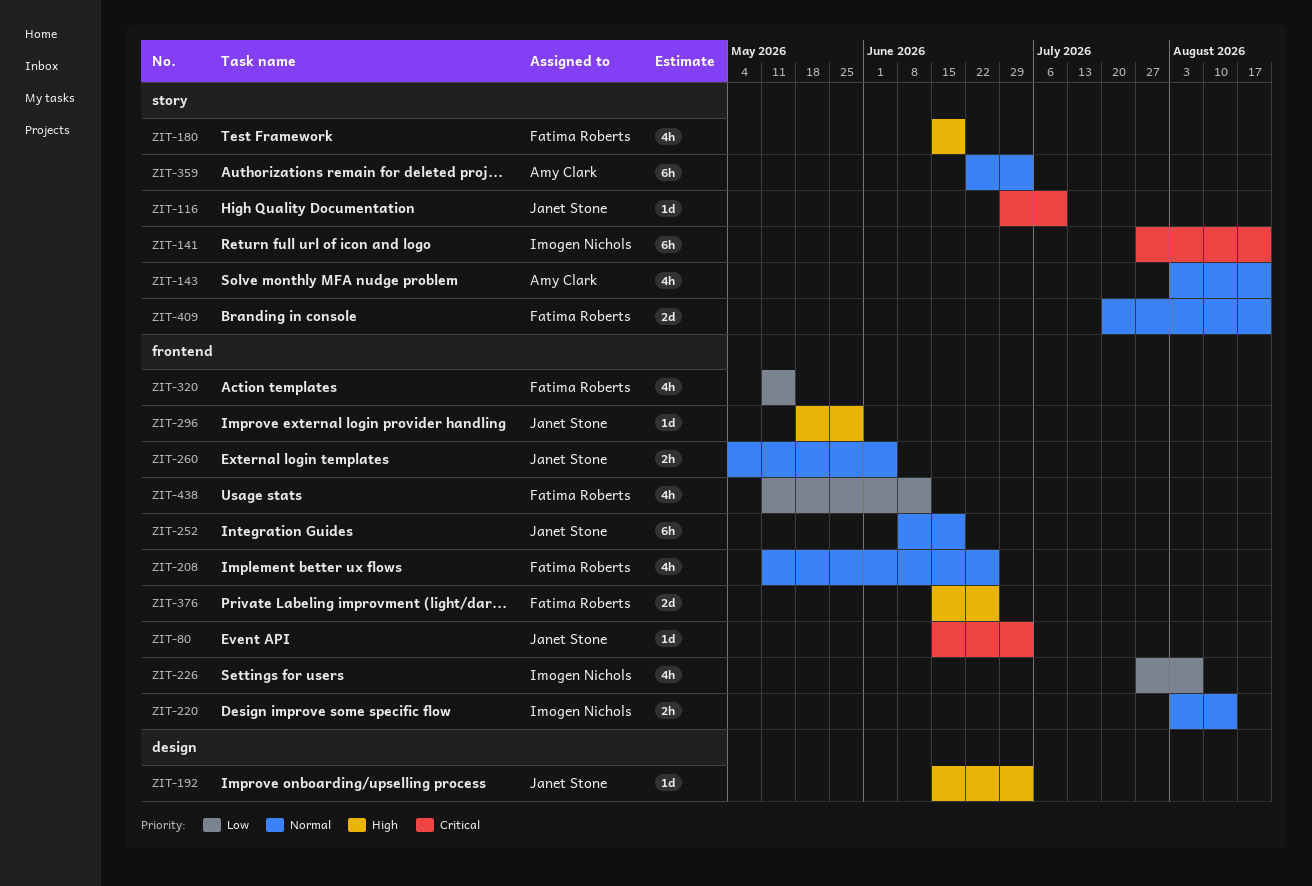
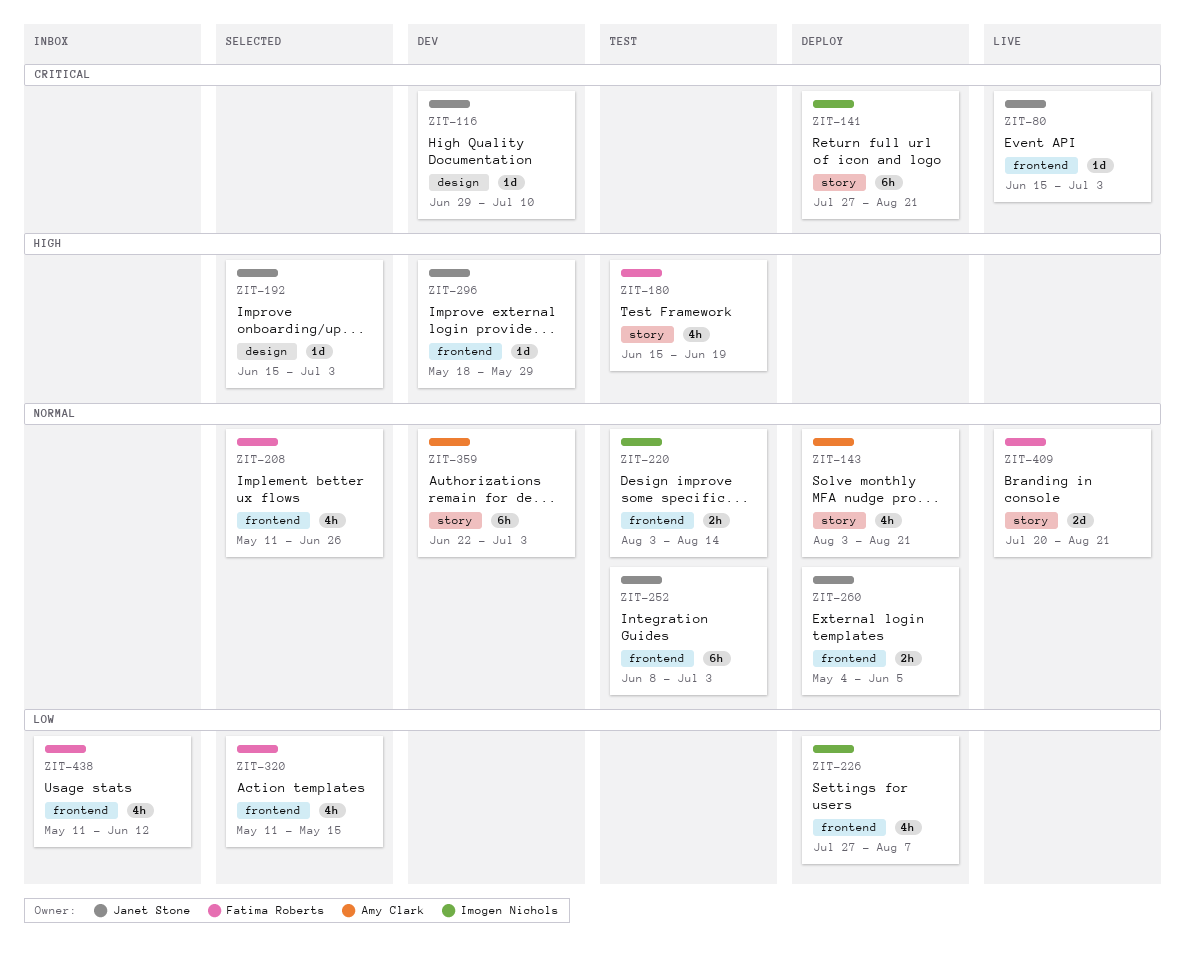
ZIT-116, label: story -> design
ZIT-252, due: Jun 19 -> Jul 3
ZIT-376: present -> none

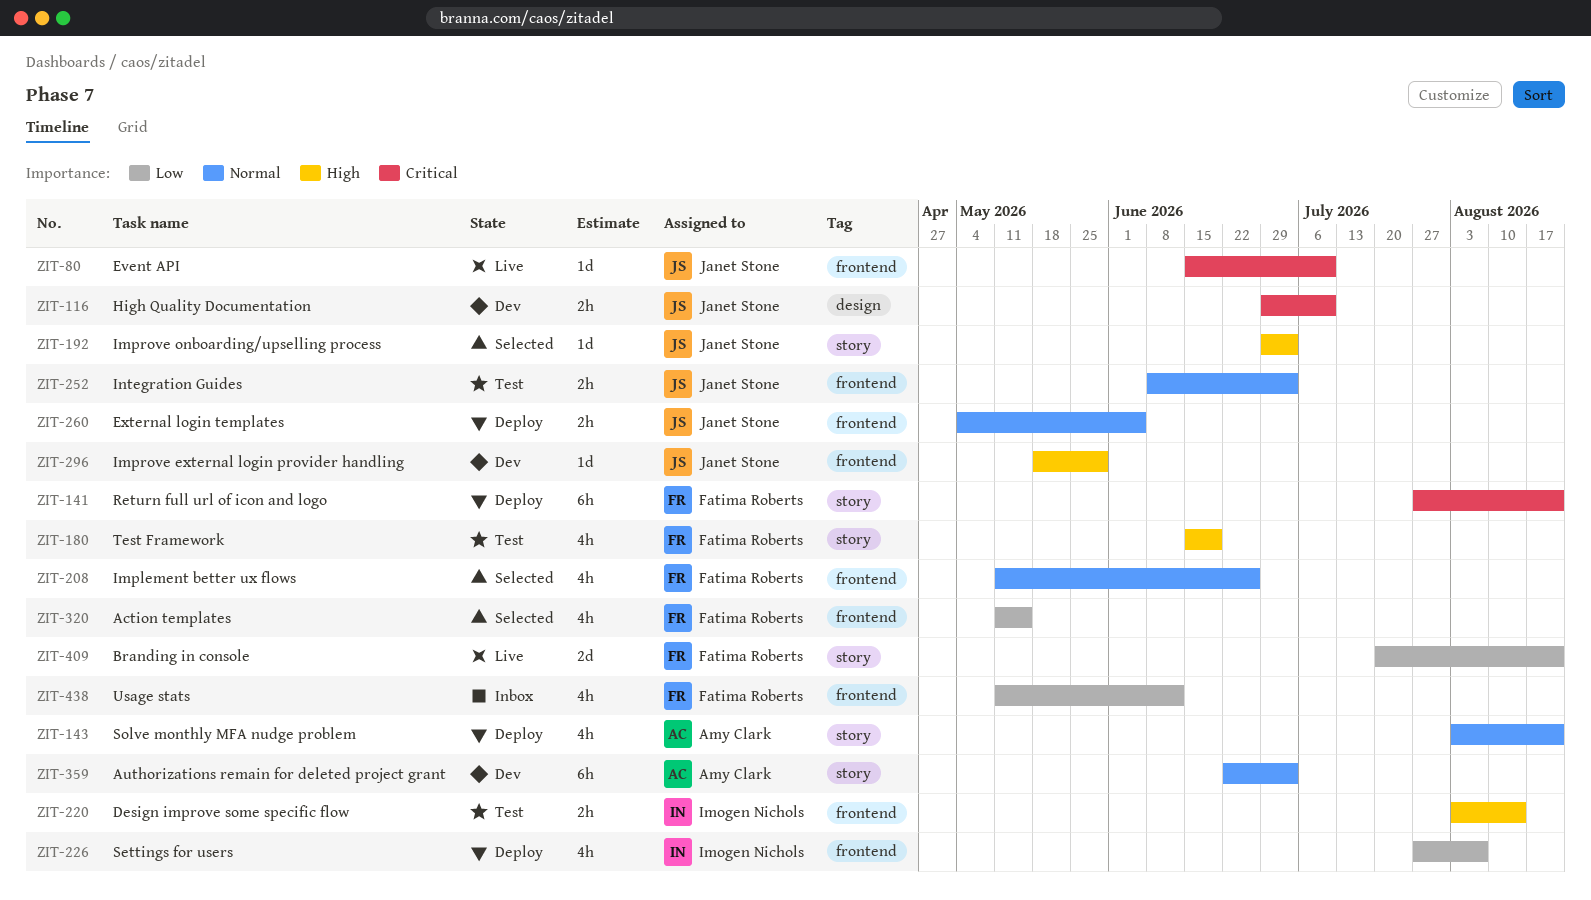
ZIT-80, due: Jul 3 -> Jul 10
ZIT-116, estimate: 1d -> 2h
ZIT-141, owner: Imogen Nichols -> Fatima Roberts
ZIT-192, label: design -> story
ZIT-192, start: Jun 15 -> Jun 29
ZIT-220, priority: Normal -> High
ZIT-252, estimate: 6h -> 2h
ZIT-409, priority: Normal -> Low

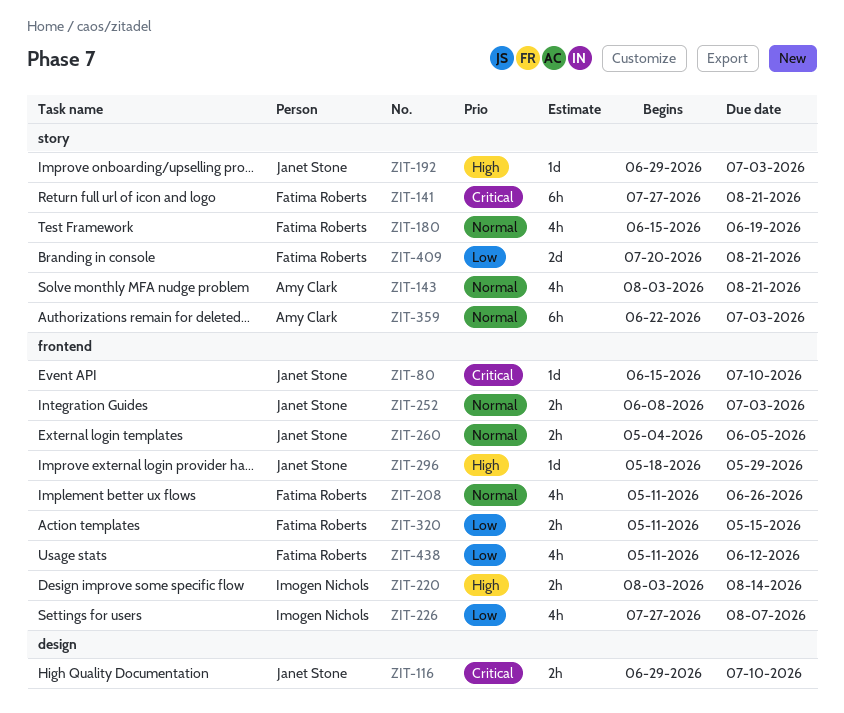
ZIT-180, priority: High -> Normal
ZIT-320, estimate: 4h -> 2h

